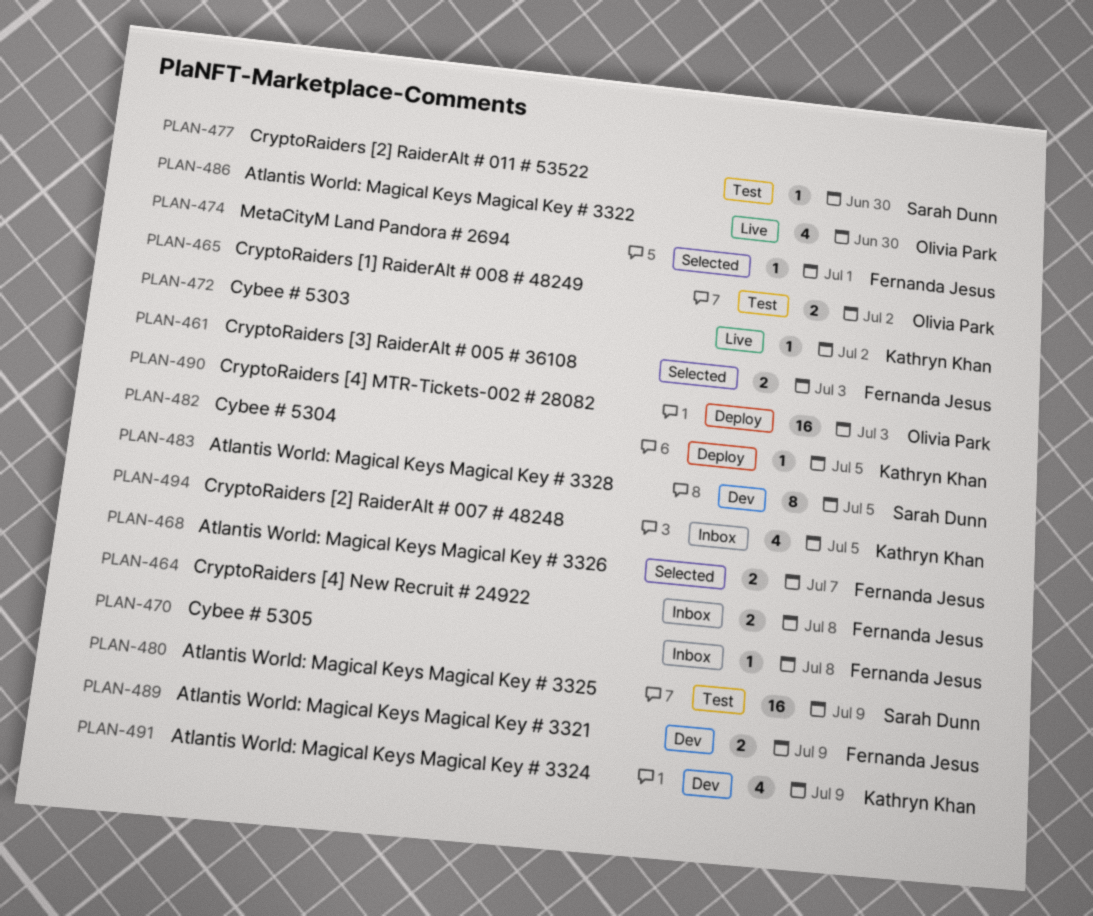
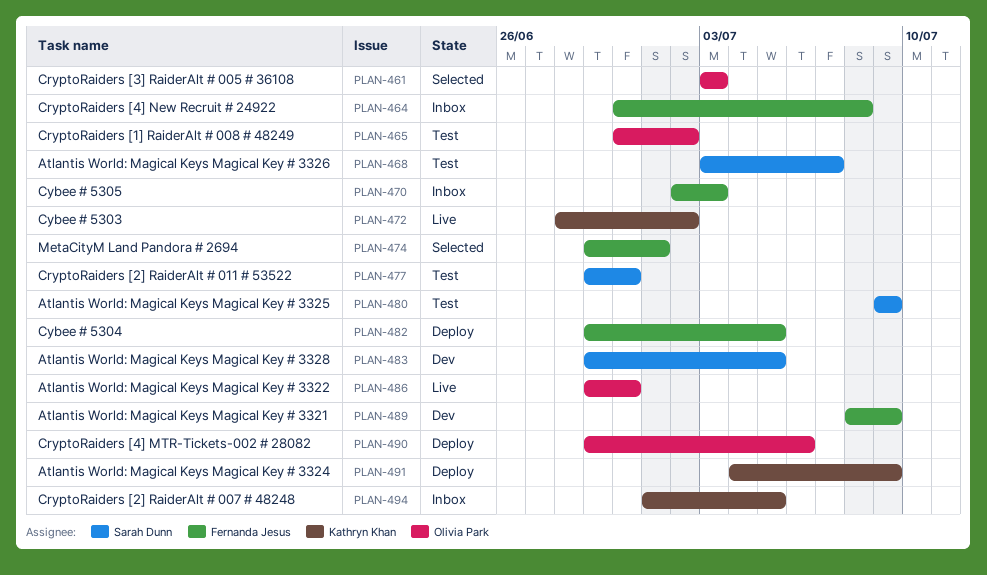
PLAN-461, owner: Fernanda Jesus -> Olivia Park
PLAN-468, status: Selected -> Test
PLAN-468, owner: Fernanda Jesus -> Sarah Dunn
PLAN-470, due: Jul 8 -> Jul 3
PLAN-482, owner: Kathryn Khan -> Fernanda Jesus
PLAN-490, due: Jul 3 -> Jul 6
PLAN-491, status: Dev -> Deploy

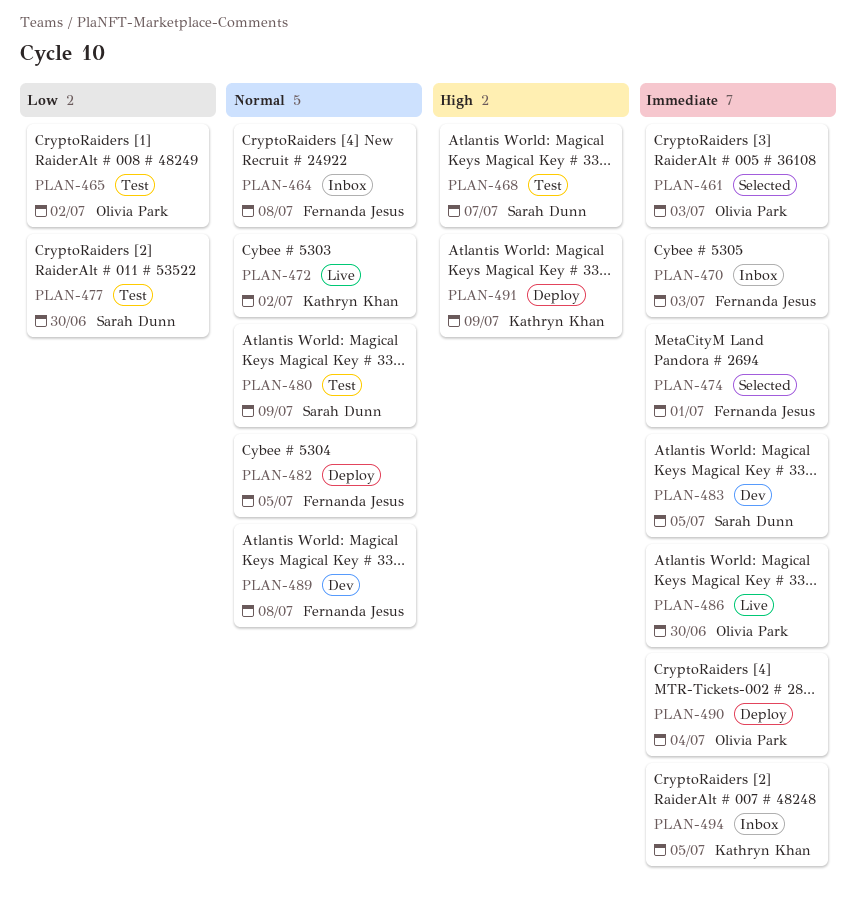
PLAN-489, due: Jul 9 -> Jul 8
PLAN-490, due: Jul 6 -> Jul 4

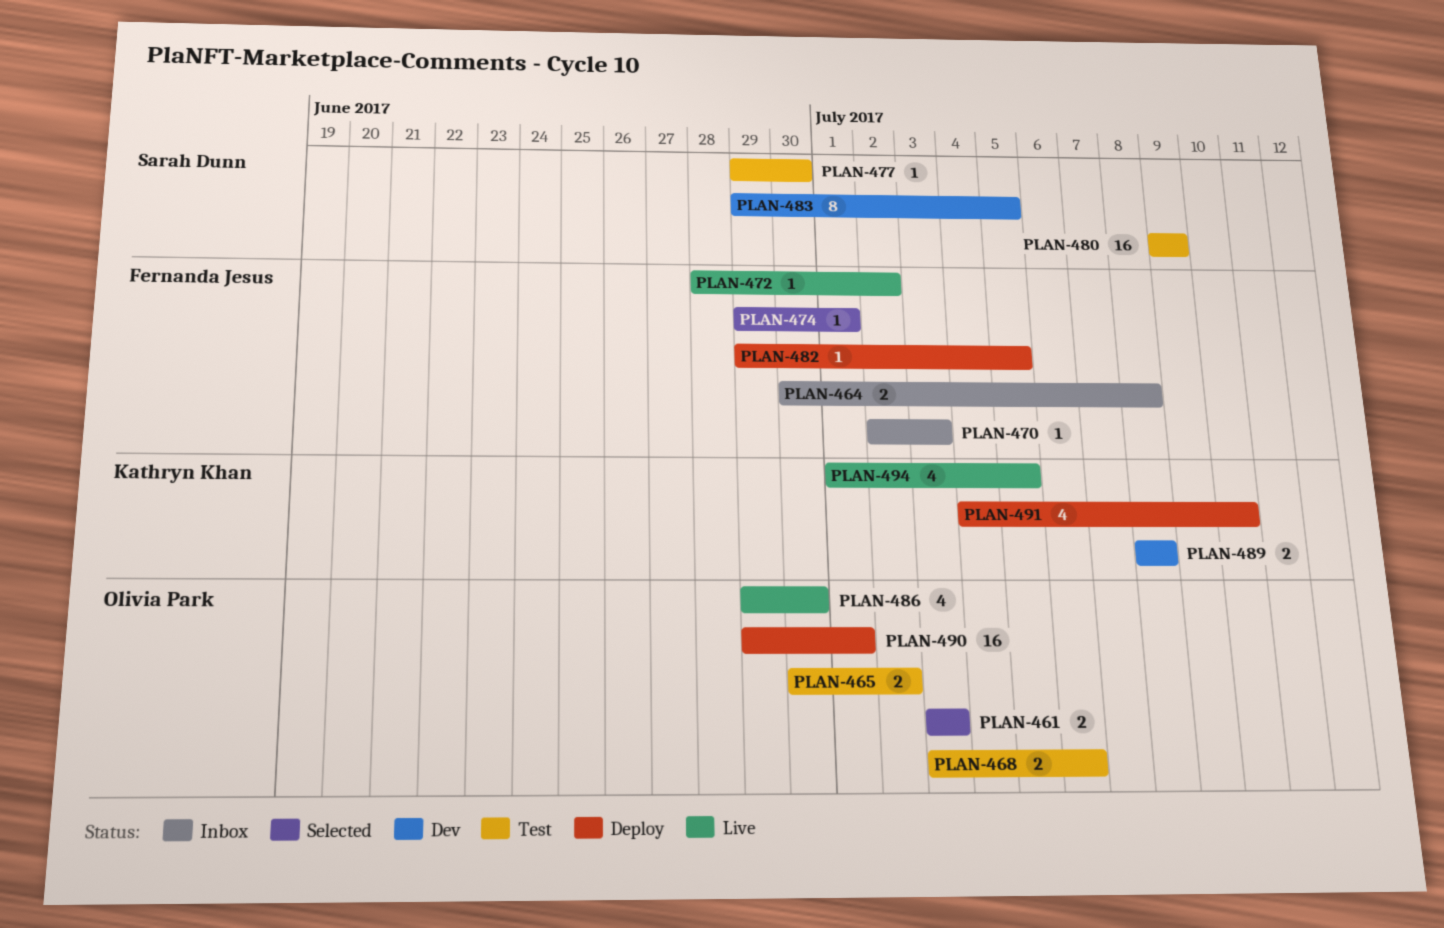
PLAN-468, owner: Sarah Dunn -> Olivia Park
PLAN-468, due: Jul 7 -> Jul 6
PLAN-472, owner: Kathryn Khan -> Fernanda Jesus
PLAN-489, owner: Fernanda Jesus -> Kathryn Khan
PLAN-490, due: Jul 4 -> Jul 1
PLAN-491, due: Jul 9 -> Jul 10
PLAN-494, status: Inbox -> Live

